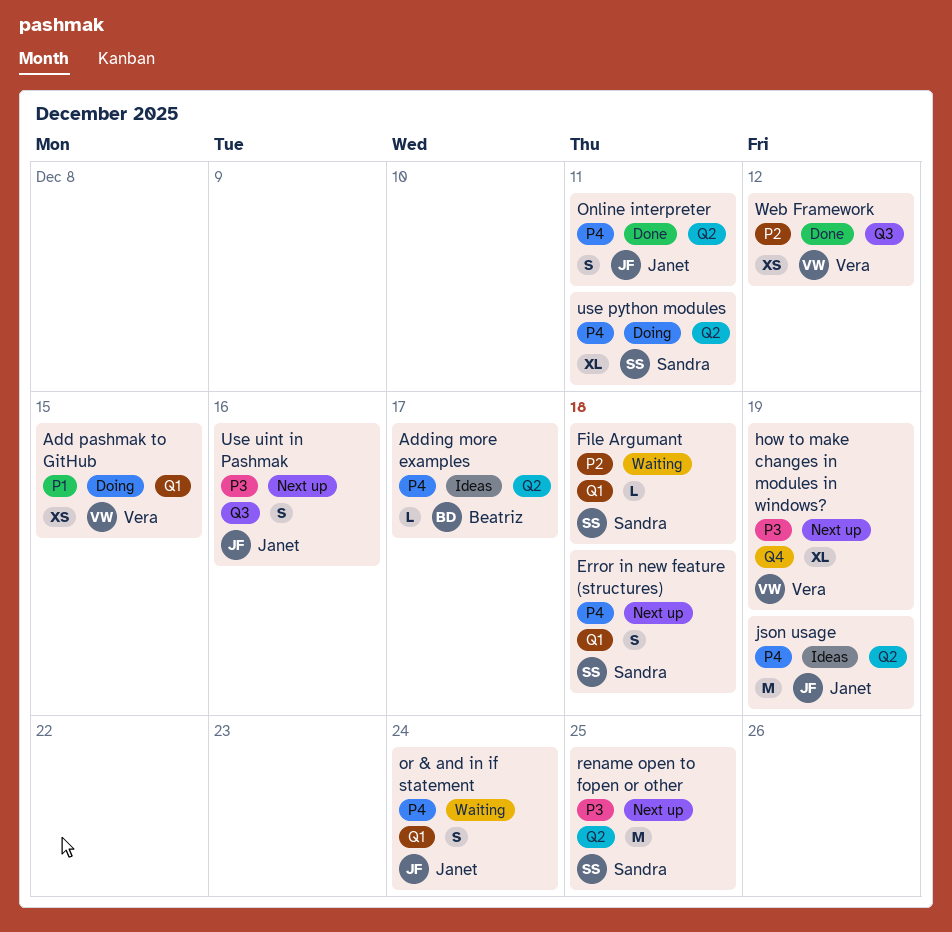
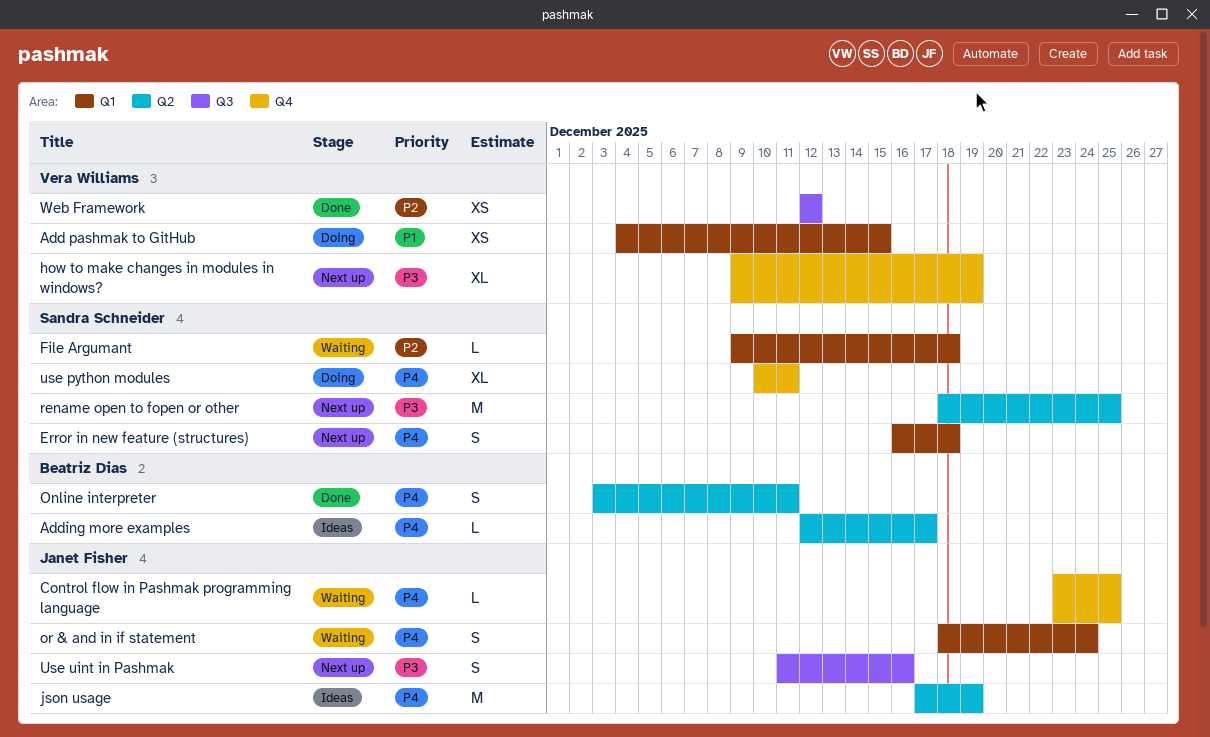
Control flow in Pashmak programming language: none -> present
Online interpreter, owner: Janet Fisher -> Beatriz Dias
use python modules, label: Q2 -> Q4

